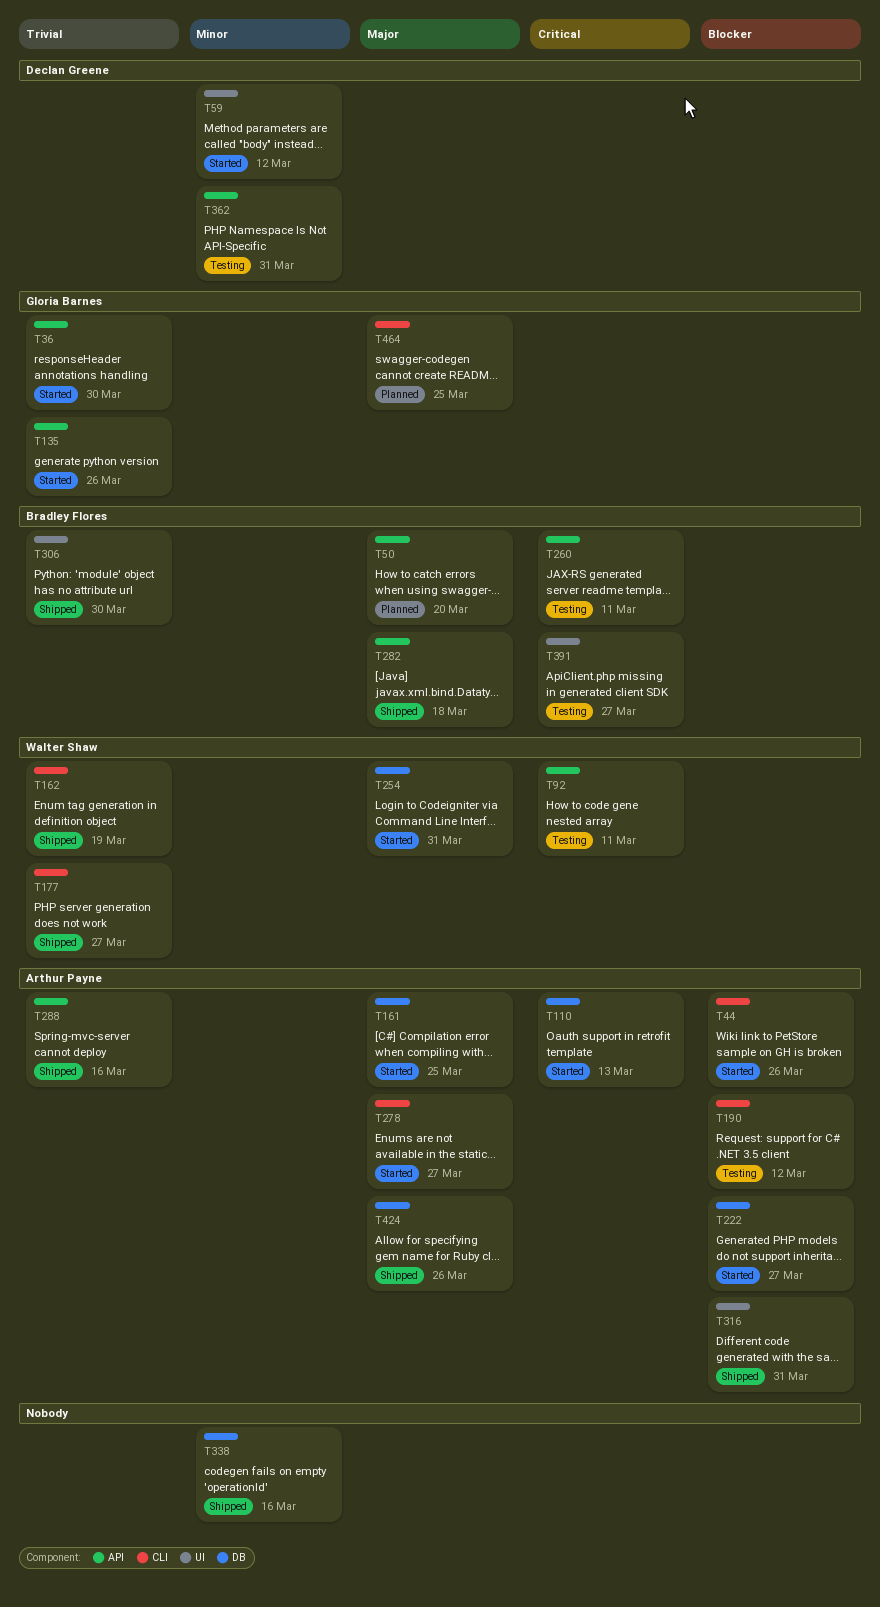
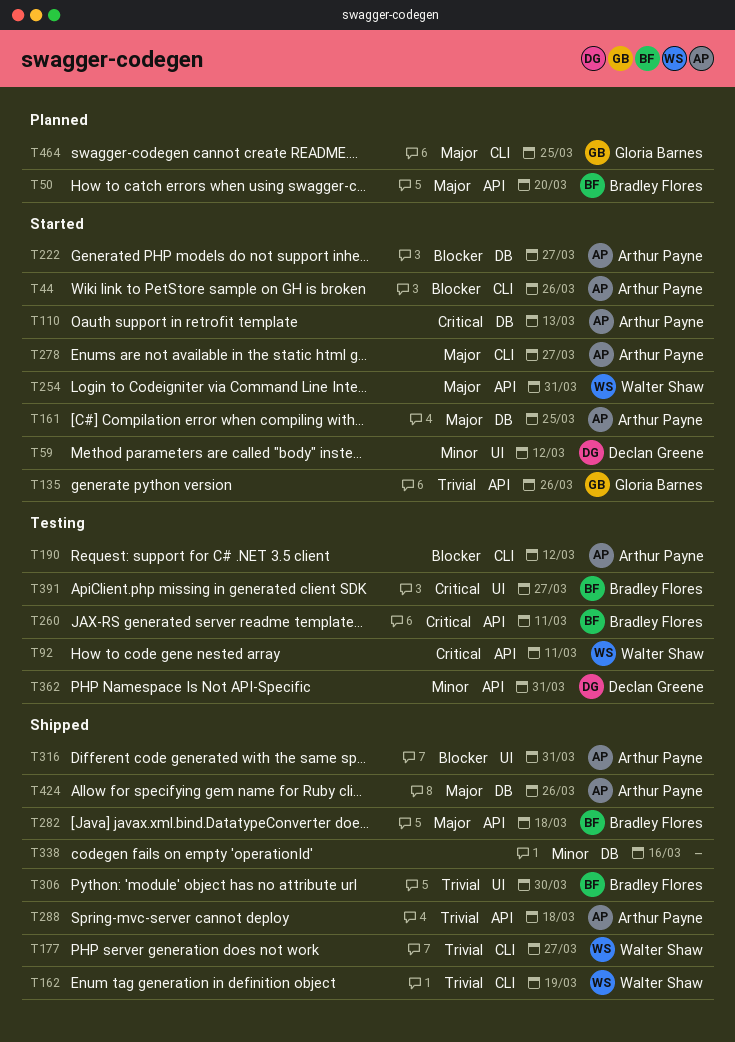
T36: present -> none
T254, label: DB -> API
T288, due: Mar 16 -> Mar 18

